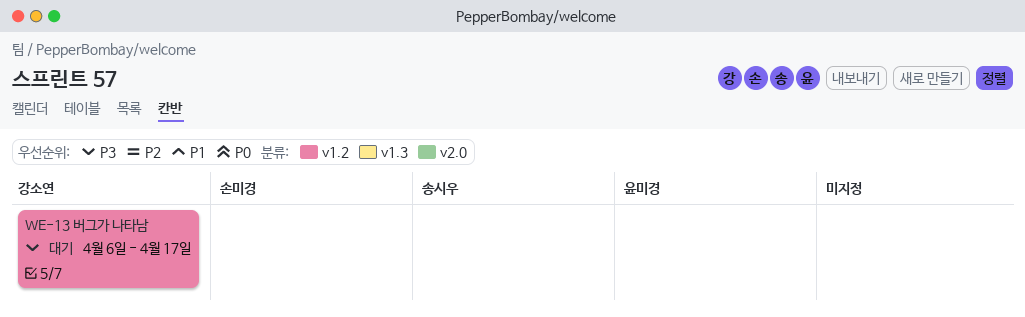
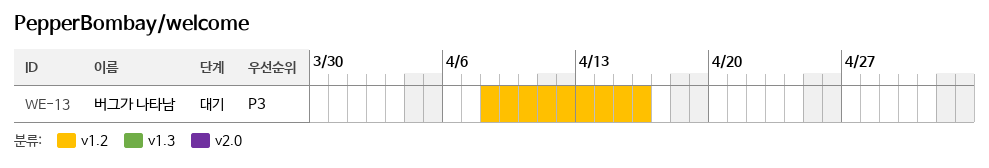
WE-13, start: Apr 6 -> Apr 8
WE-13, due: Apr 17 -> Apr 16

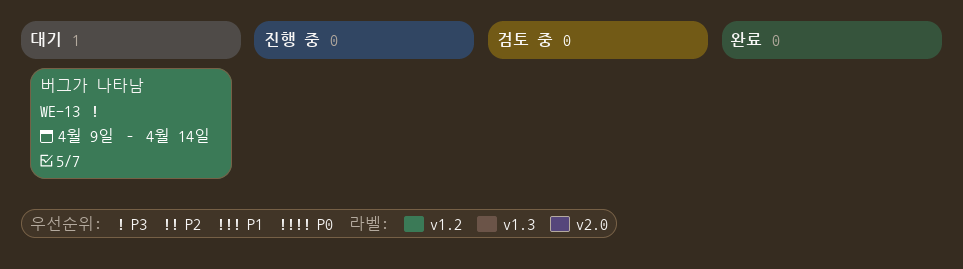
WE-13, start: Apr 8 -> Apr 9
WE-13, due: Apr 16 -> Apr 14

